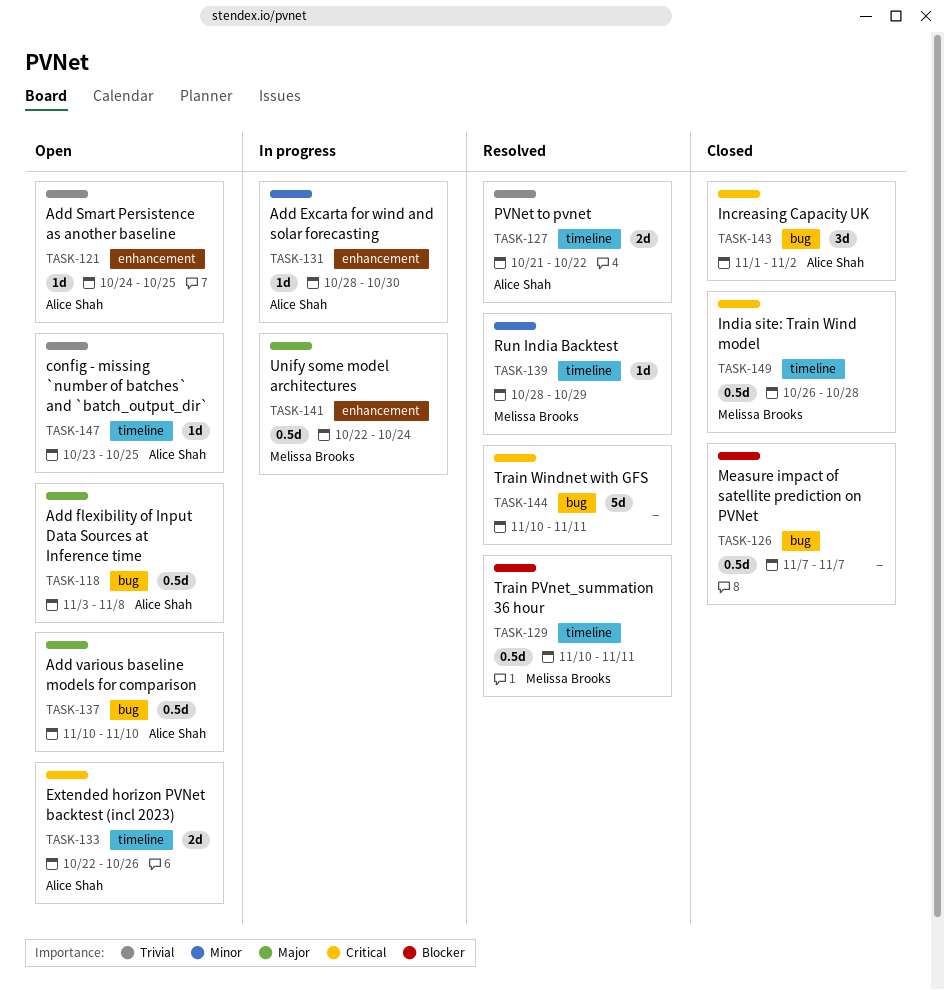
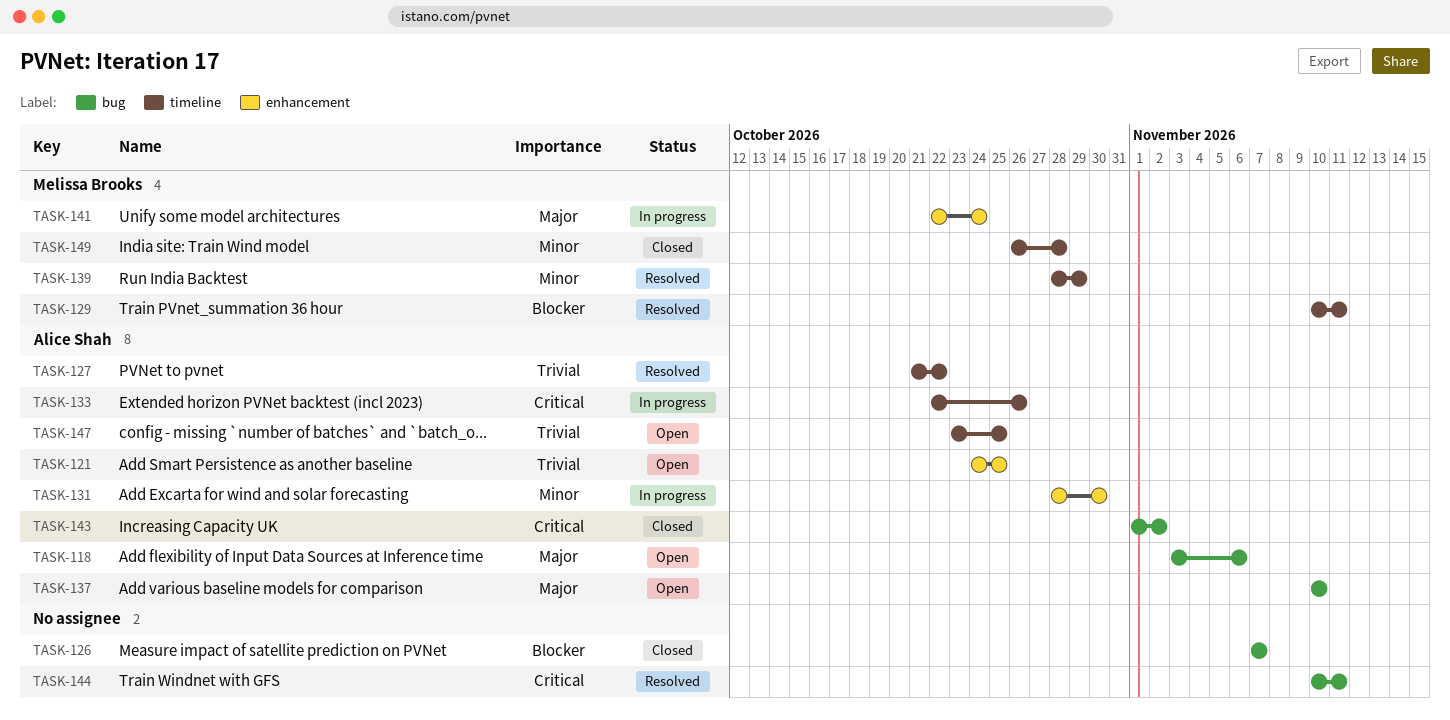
TASK-118, due: Nov 8 -> Nov 6
TASK-133, status: Open -> In progress
TASK-149, priority: Critical -> Minor

